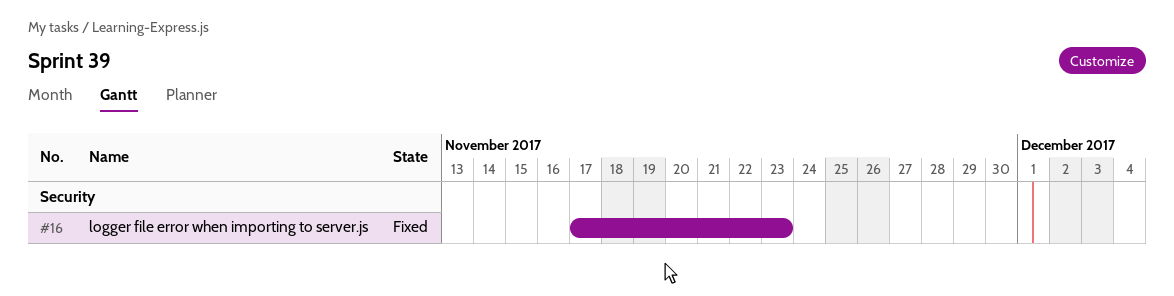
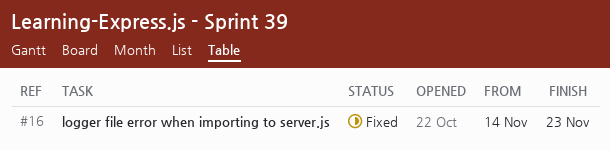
#16, start: Nov 17 -> Nov 14

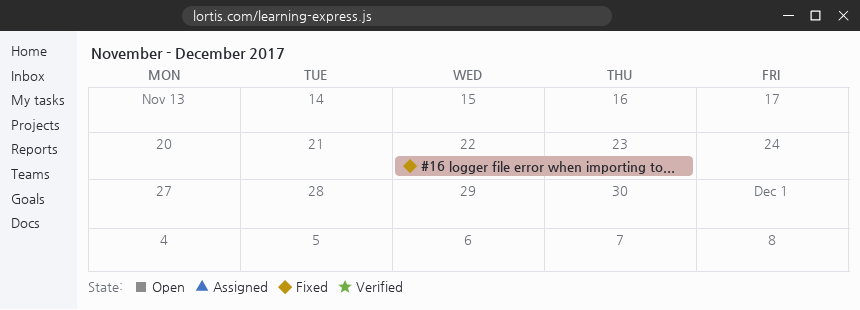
#16, start: Nov 14 -> Nov 22

